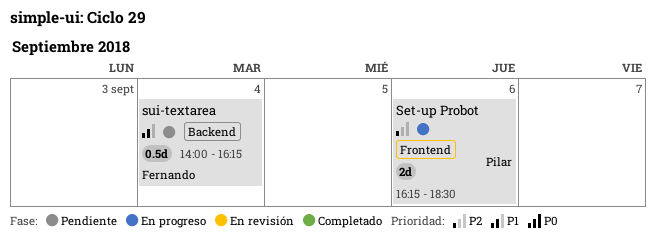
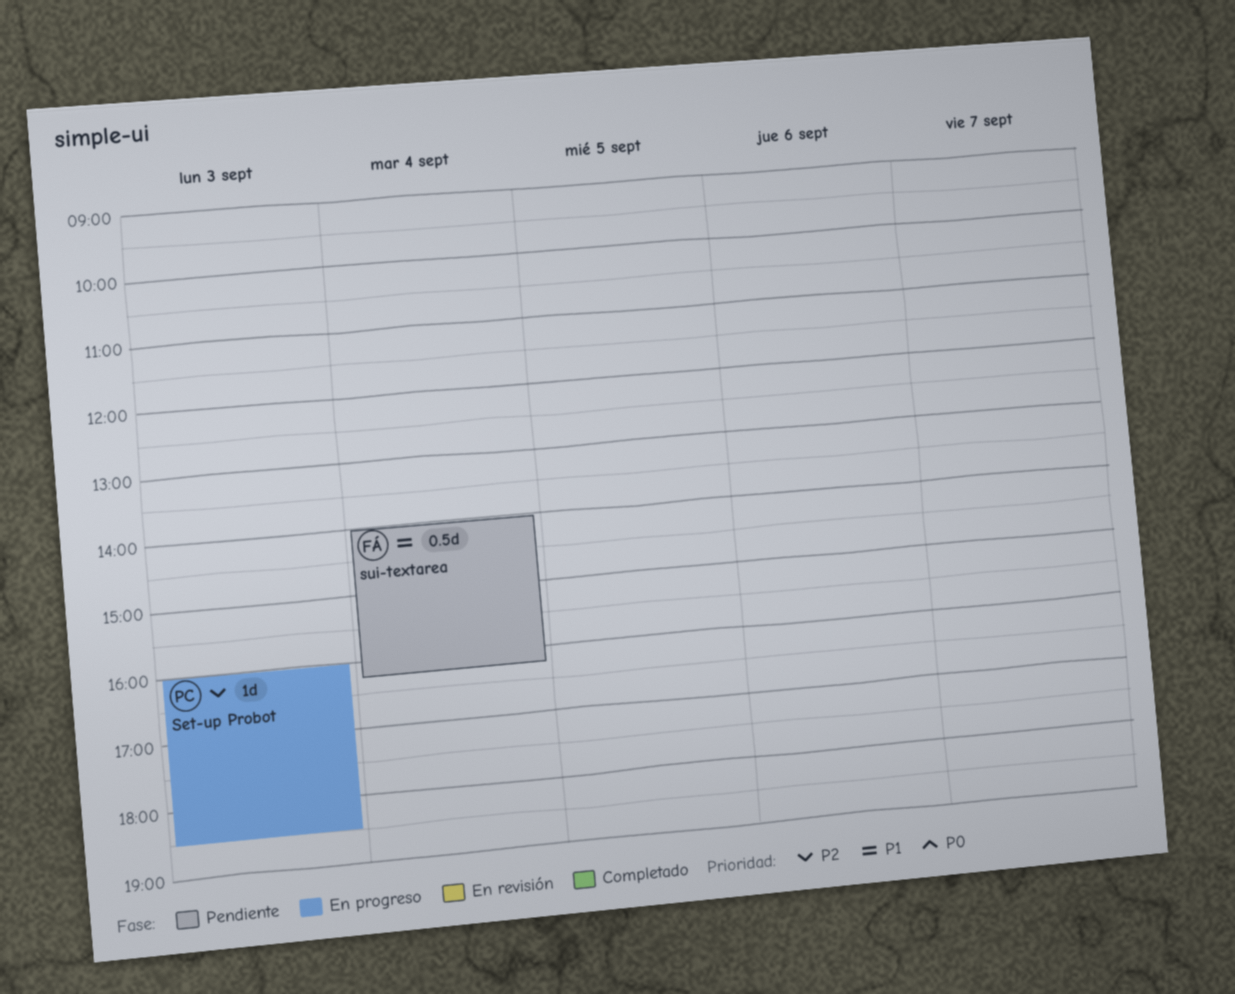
Set-up Probot, estimate: 2d -> 1d
Set-up Probot, day: Sep 6 -> Sep 3
Set-up Probot, begins: 16:15 -> 16:00

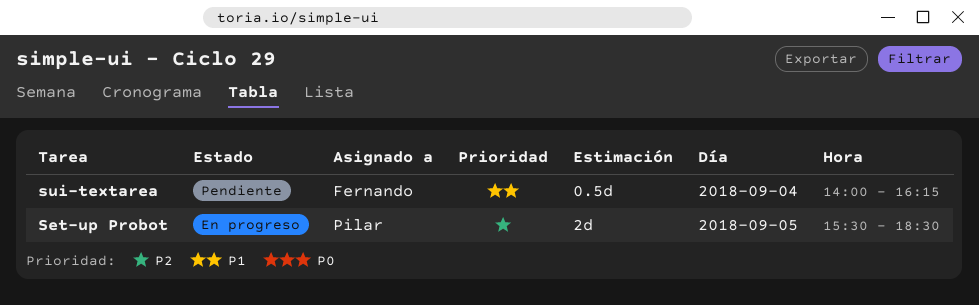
Set-up Probot, estimate: 1d -> 2d
Set-up Probot, day: Sep 3 -> Sep 5
Set-up Probot, begins: 16:00 -> 15:30

